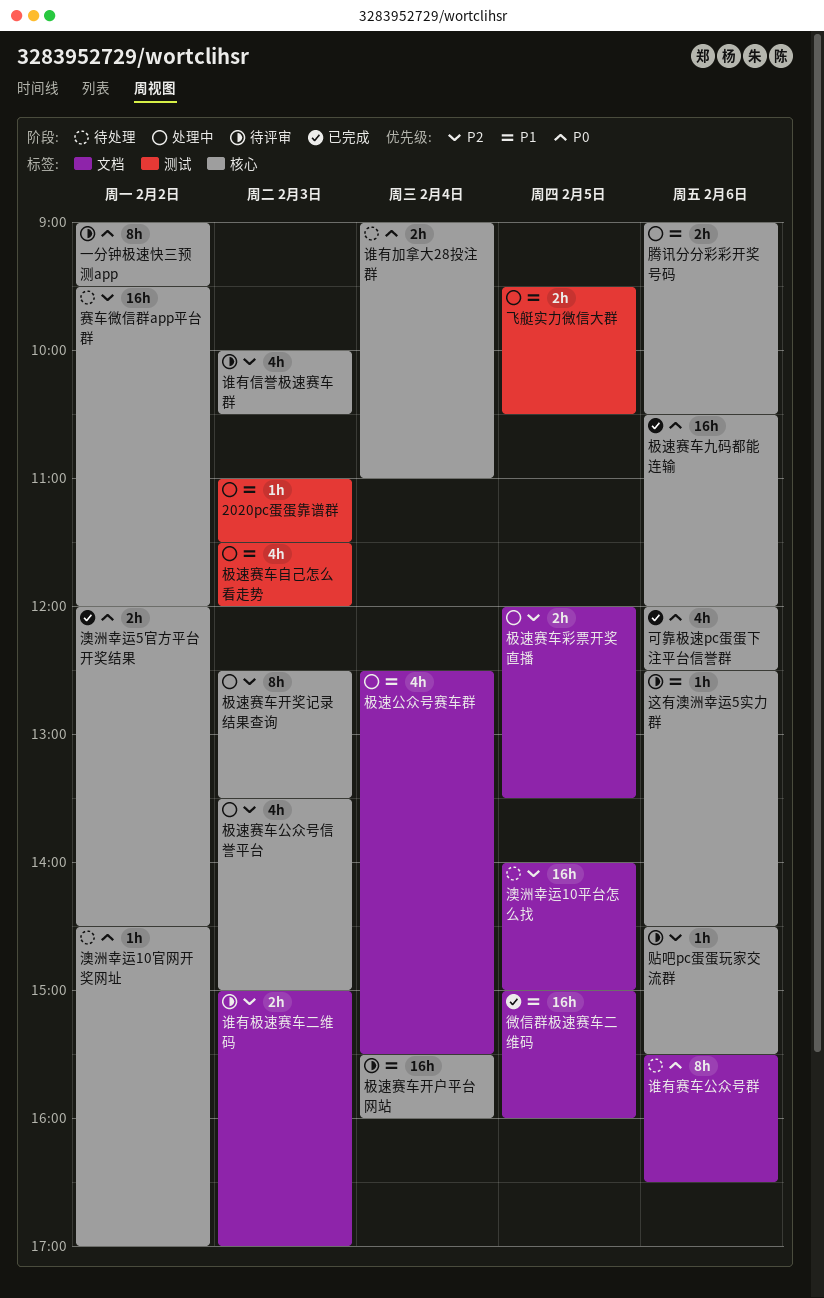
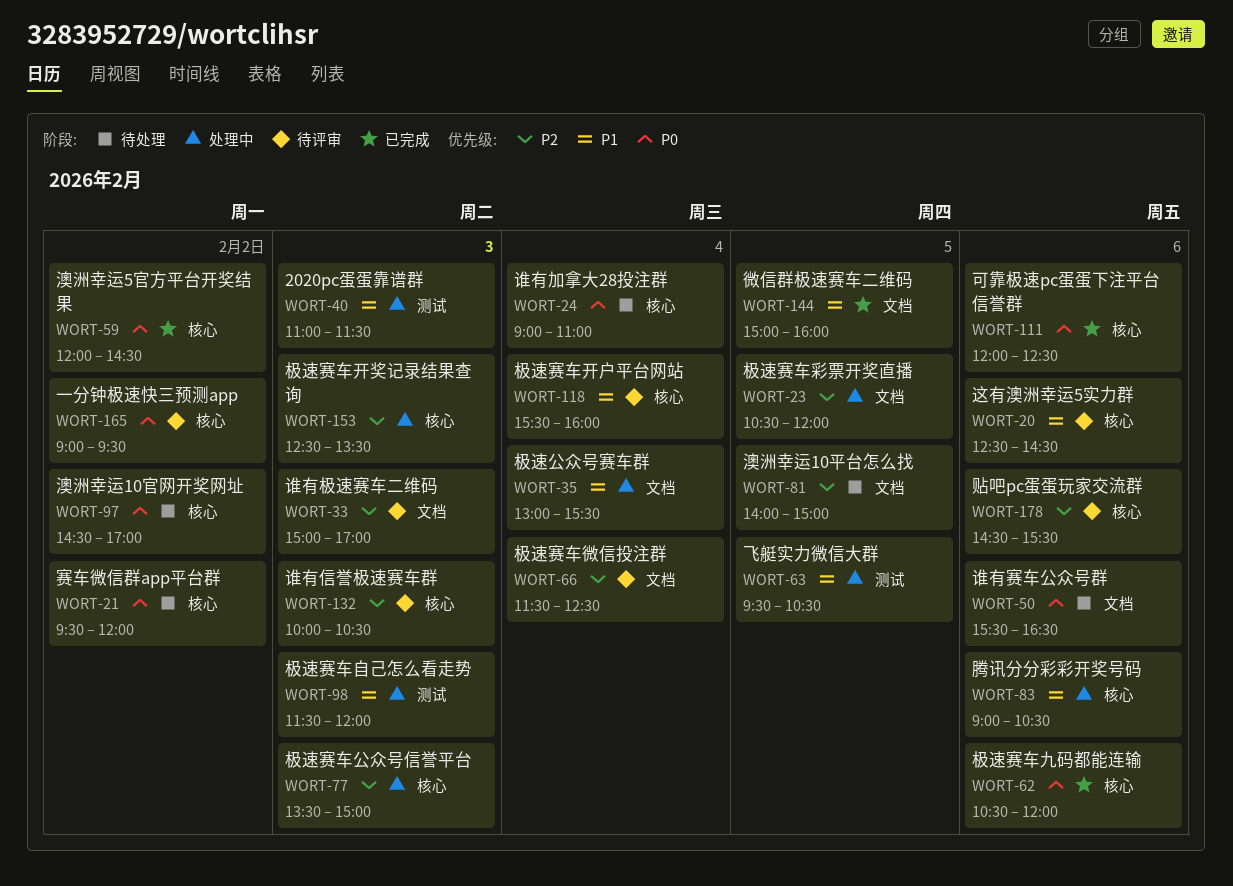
极速公众号赛车群, begins: 12:30 -> 13:00
极速赛车彩票开奖直播, begins: 12:00 -> 10:30
极速赛车彩票开奖直播, ends: 13:30 -> 12:00
极速赛车微信投注群: none -> present
赛车微信群app平台群, priority: P2 -> P0

